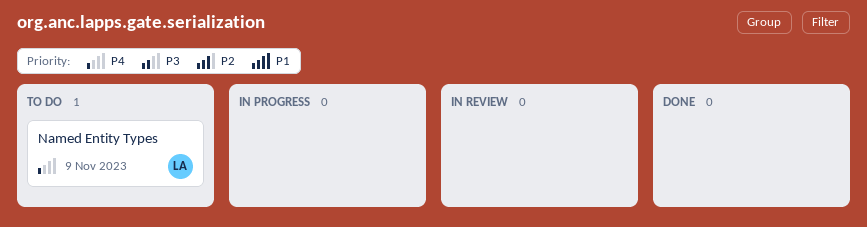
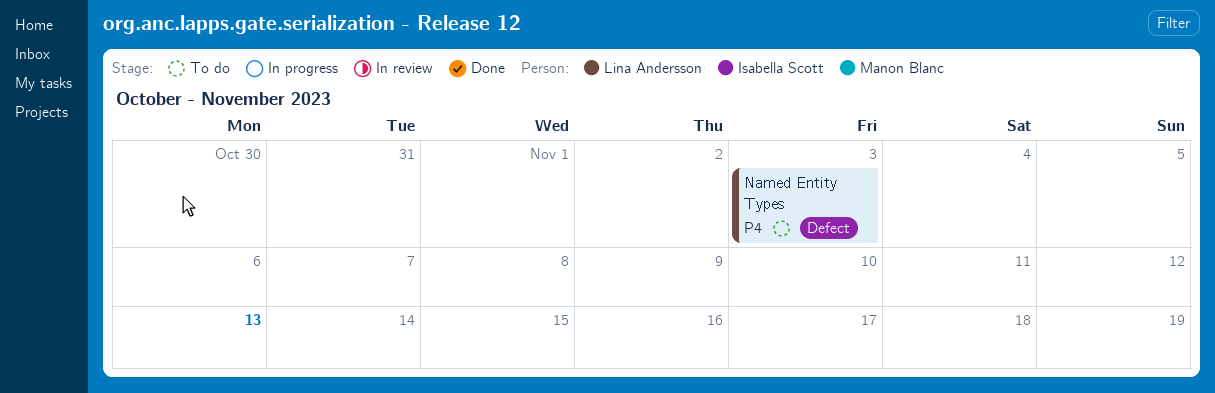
Named Entity Types, due: Nov 9 -> Nov 3

